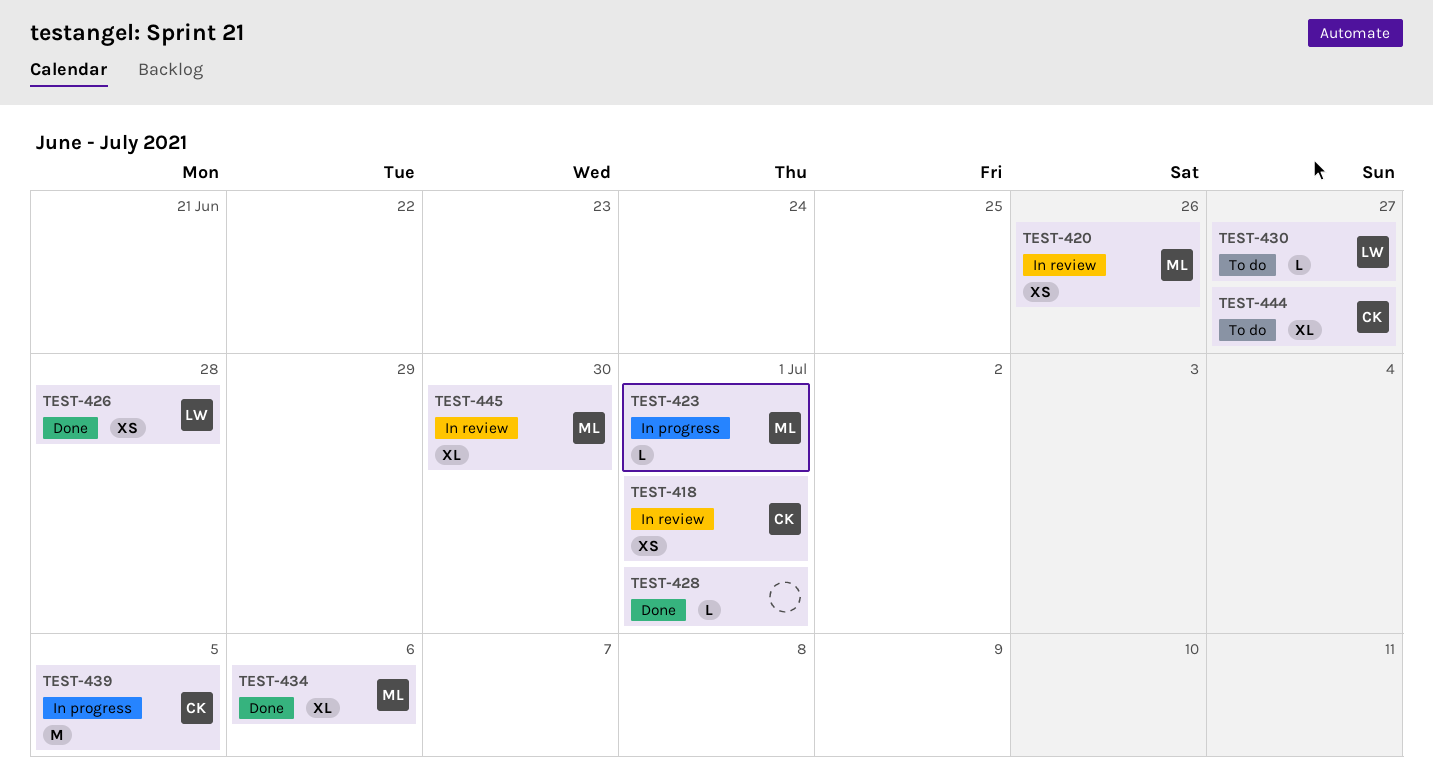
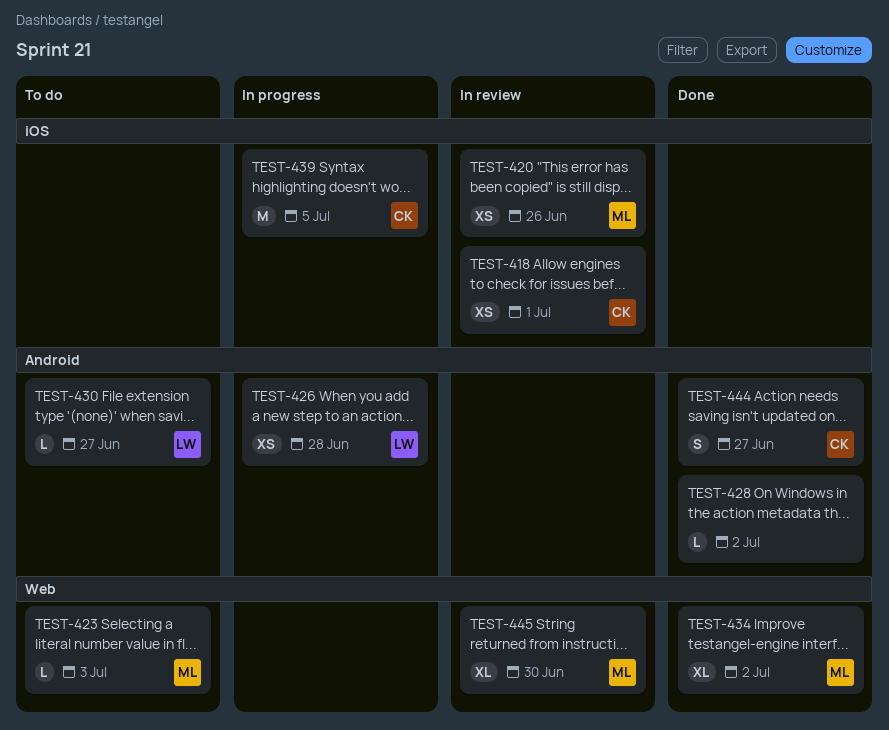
TEST-423, status: In progress -> To do
TEST-423, due: Jul 1 -> Jul 3
TEST-426, status: Done -> In progress
TEST-428, due: Jul 1 -> Jul 2
TEST-434, due: Jul 6 -> Jul 2
TEST-444, status: To do -> Done
TEST-444, estimate: XL -> S

